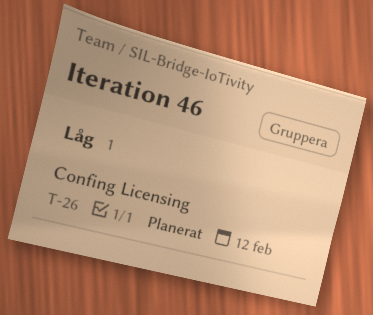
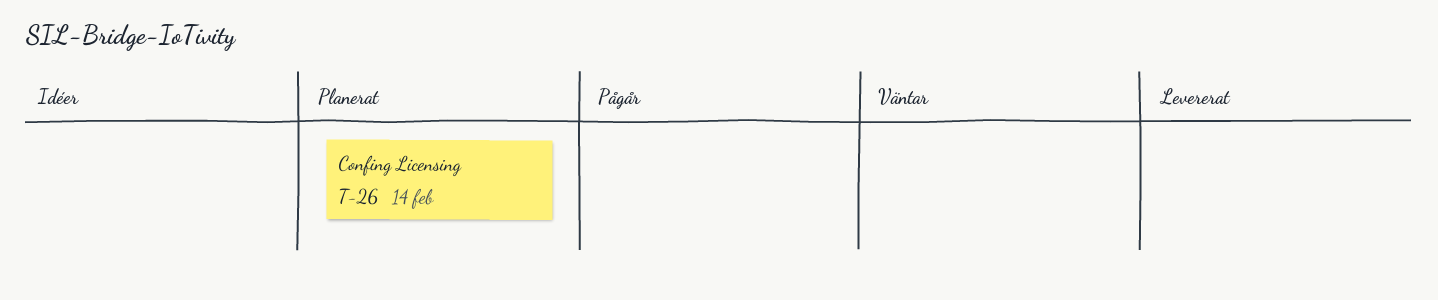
T-26, due: Feb 12 -> Feb 14

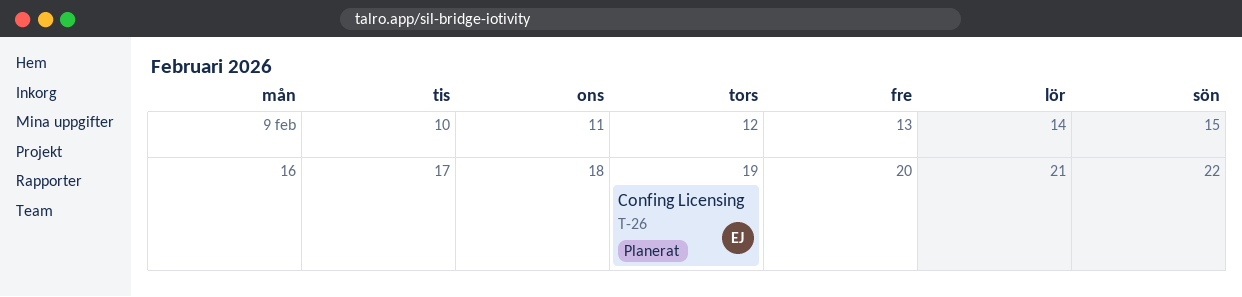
T-26, due: Feb 14 -> Feb 19

